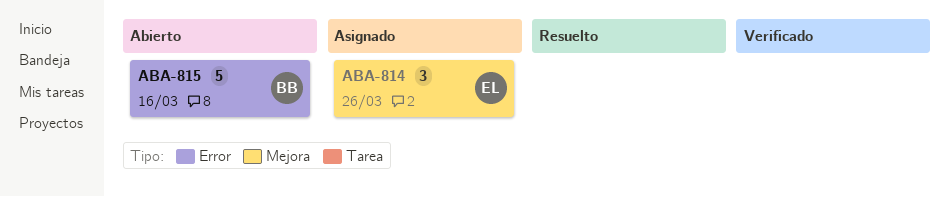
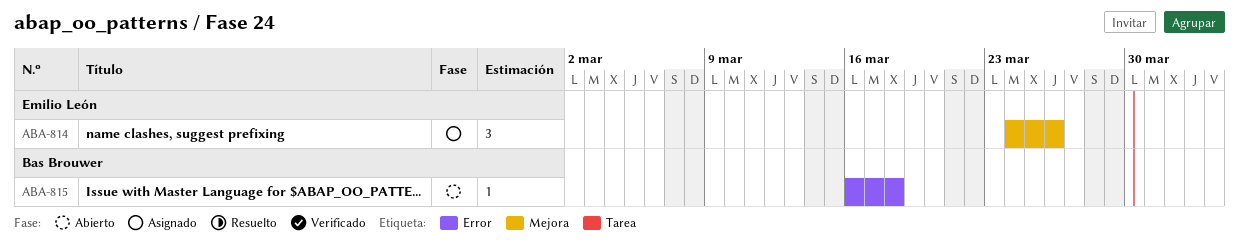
ABA-815, estimate: 5 -> 1
ABA-815, due: Mar 16 -> Mar 18

